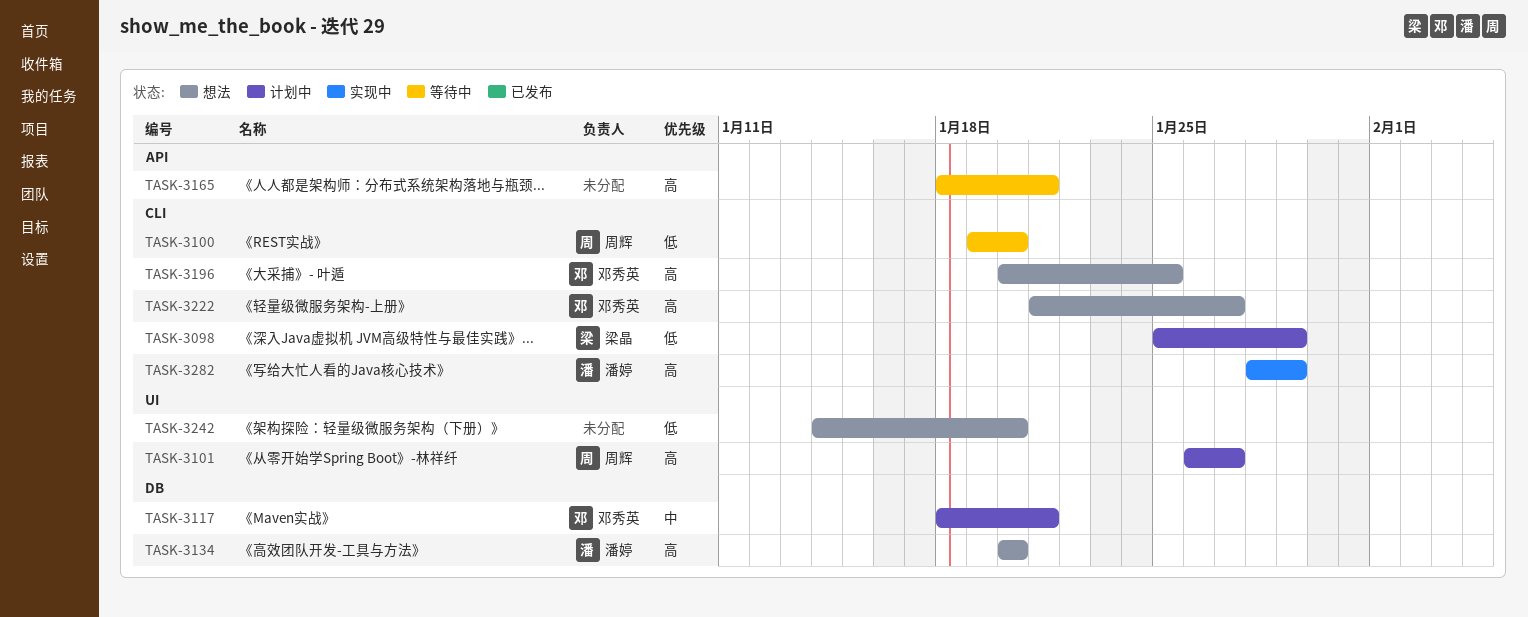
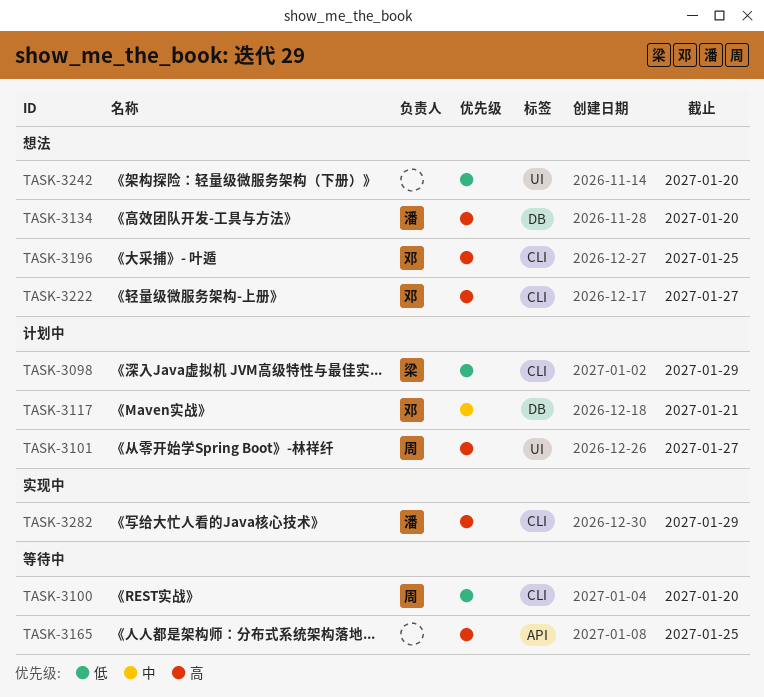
TASK-3165, due: Jan 21 -> Jan 25

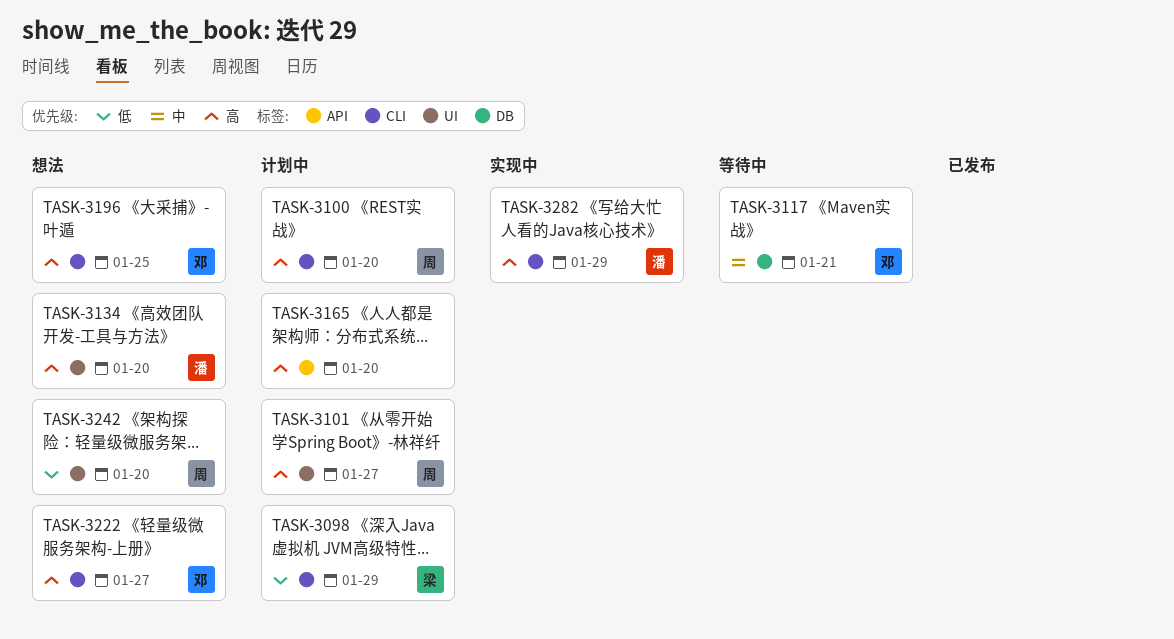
TASK-3100, status: 等待中 -> 计划中
TASK-3100, priority: 低 -> 高
TASK-3117, status: 计划中 -> 等待中
TASK-3134, label: DB -> UI
TASK-3165, status: 等待中 -> 计划中
TASK-3165, due: Jan 25 -> Jan 20
TASK-3242, owner: none -> 周

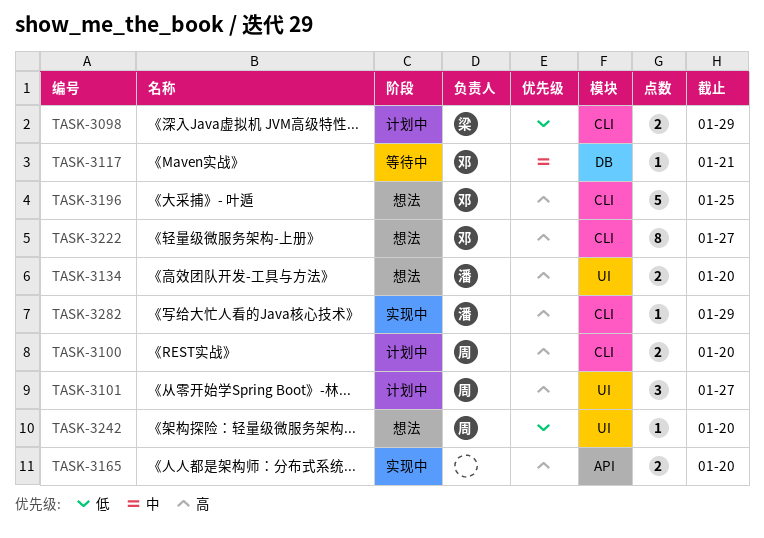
TASK-3165, status: 计划中 -> 实现中

